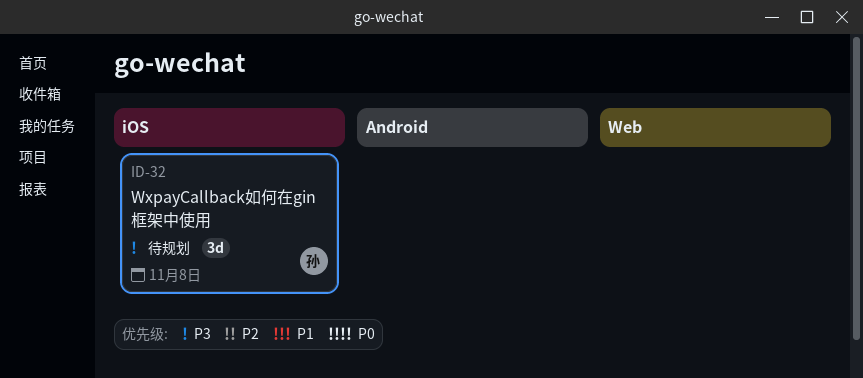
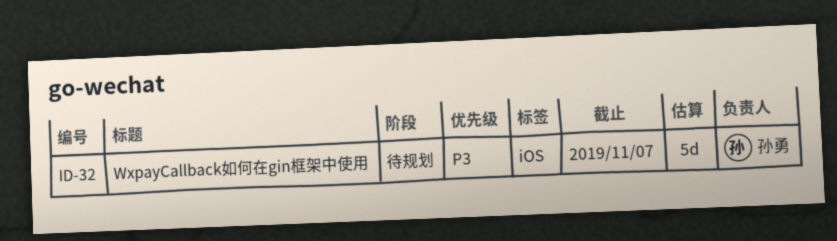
ID-32, estimate: 3d -> 5d
ID-32, due: Nov 8 -> Nov 7

